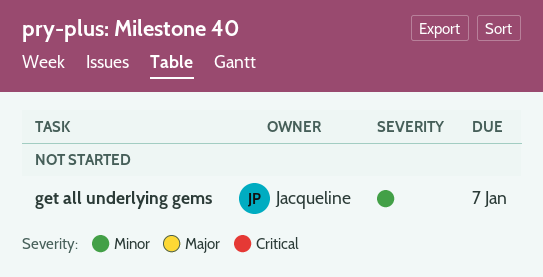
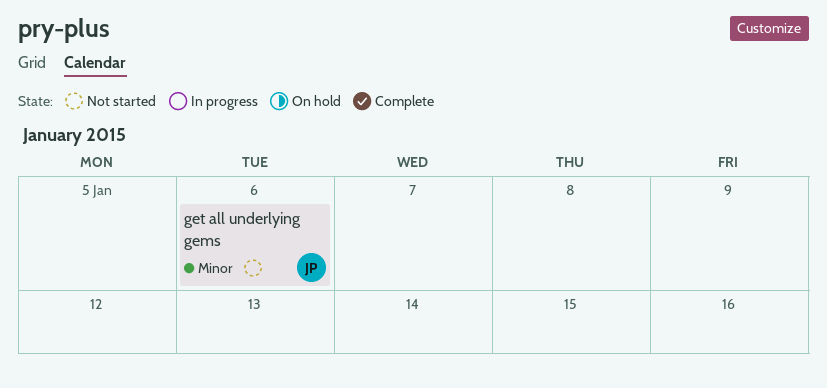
get all underlying gems, due: Jan 7 -> Jan 6

